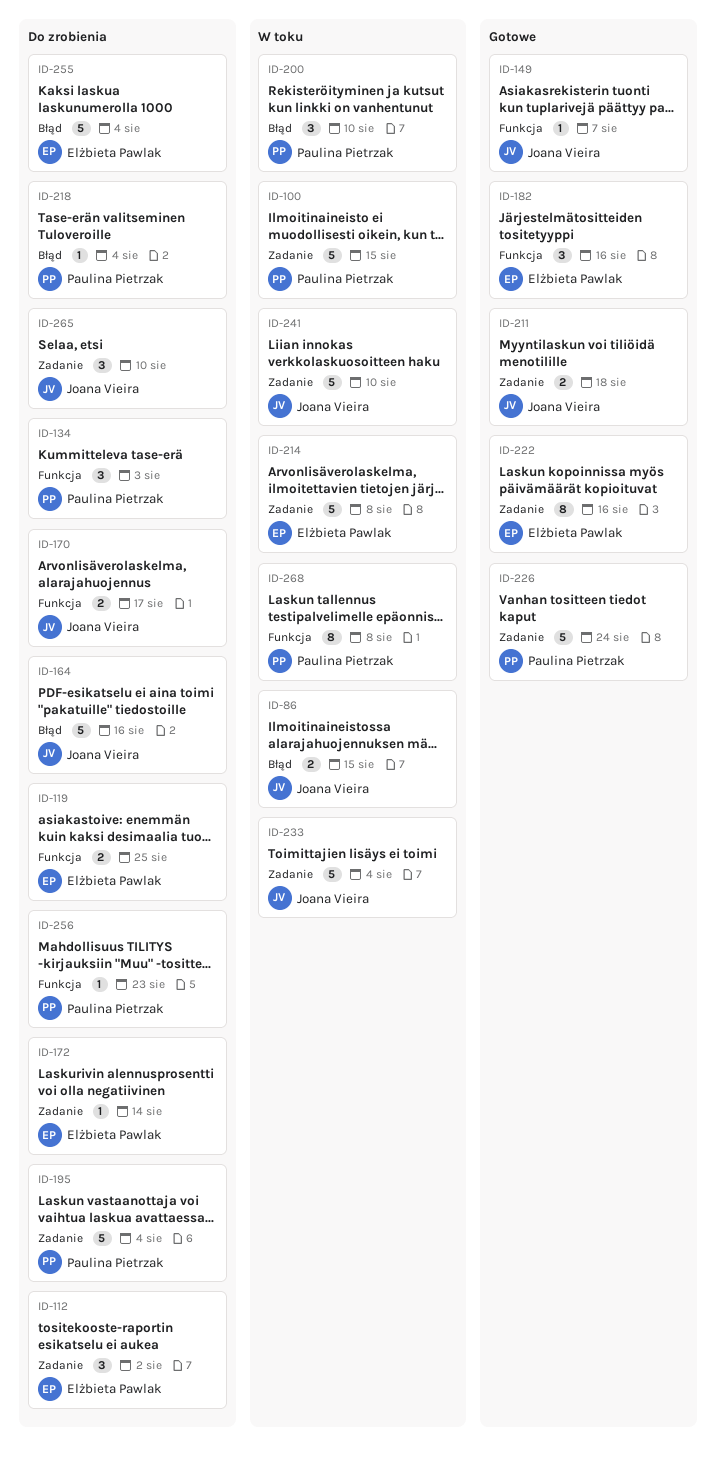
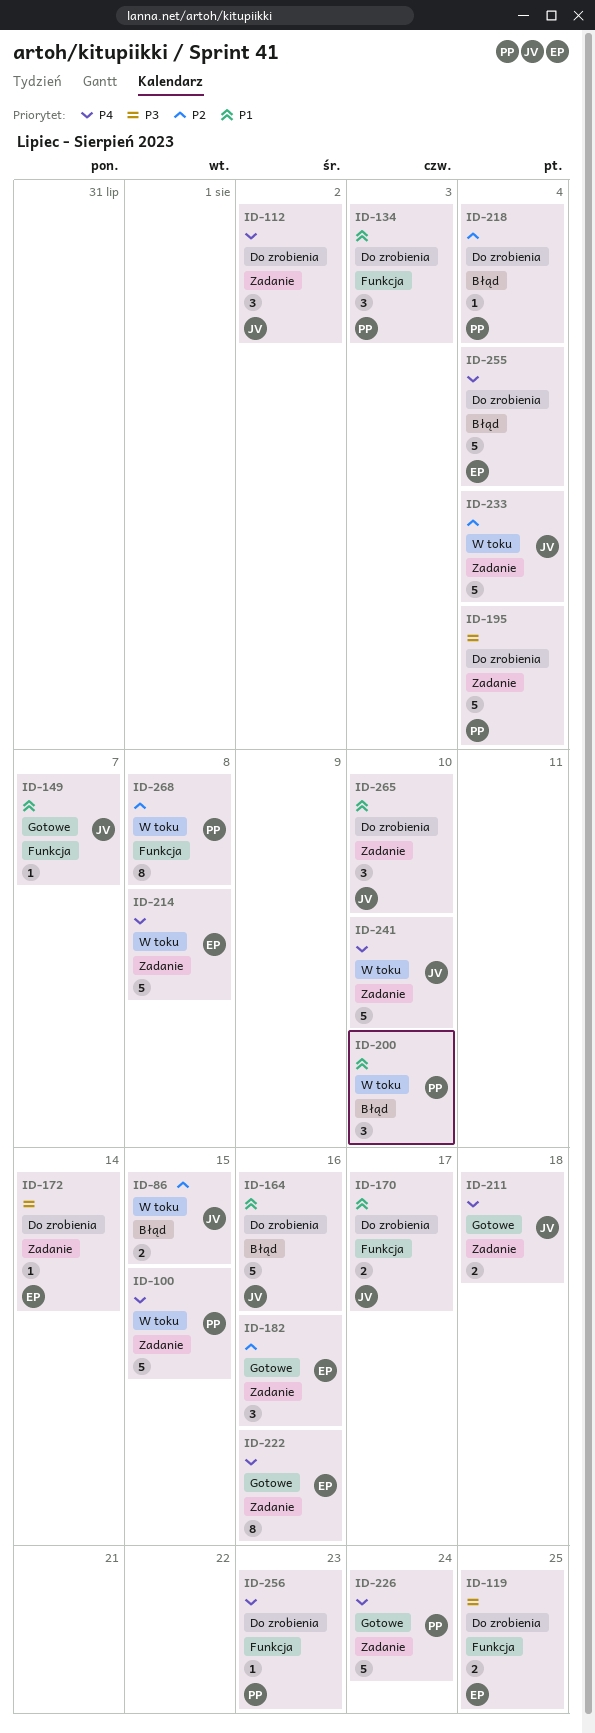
ID-112, owner: Elżbieta Pawlak -> Joana Vieira
ID-182, label: Funkcja -> Zadanie

